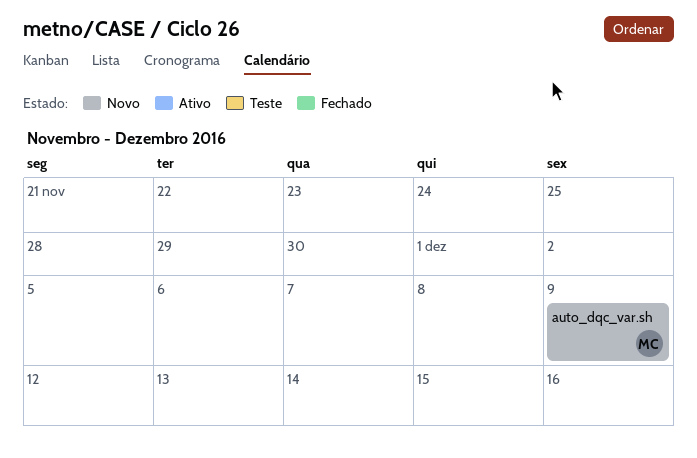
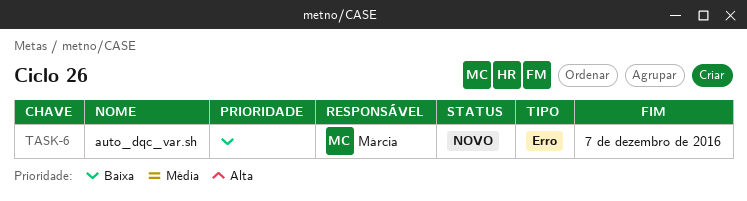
auto_dqc_var.sh, due: Dec 9 -> Dec 7

